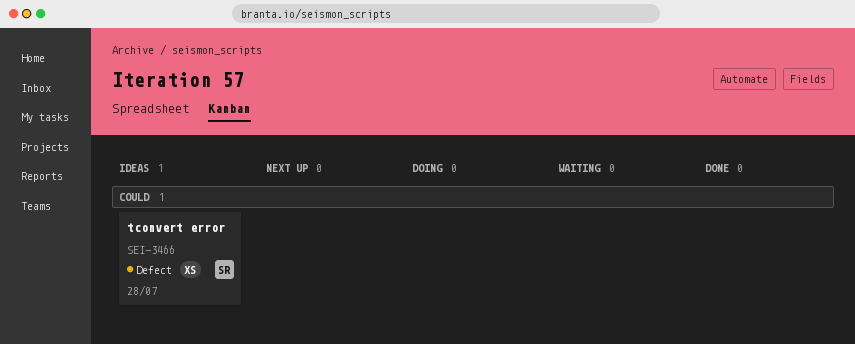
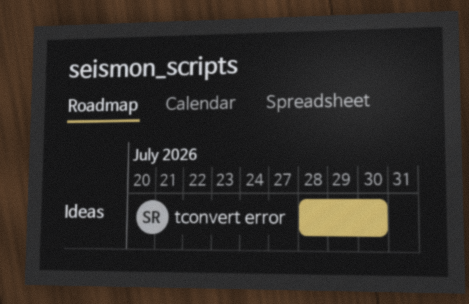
tconvert error, due: Jul 28 -> Jul 30

